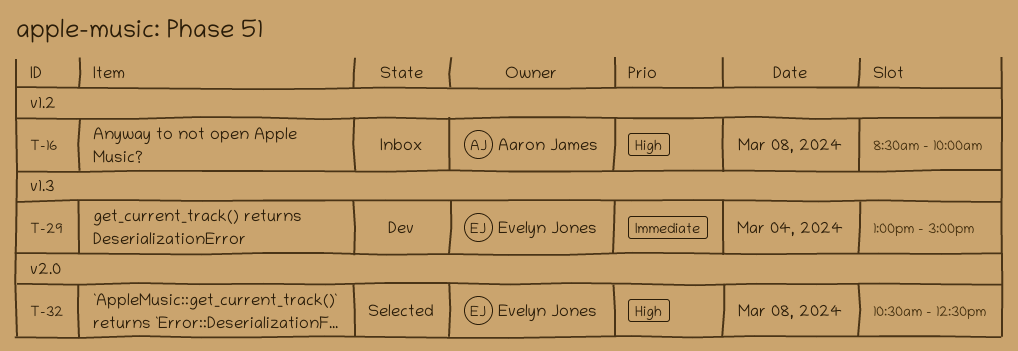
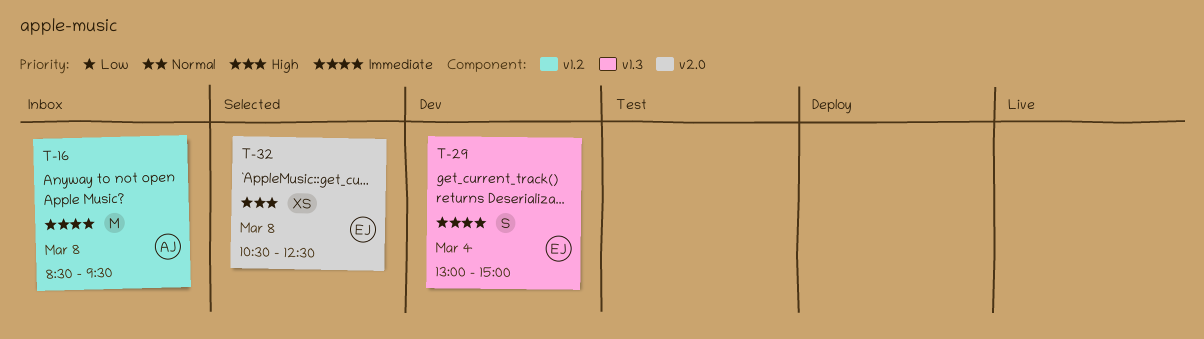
T-16, priority: High -> Immediate
T-16, ends: 10:00 -> 09:30

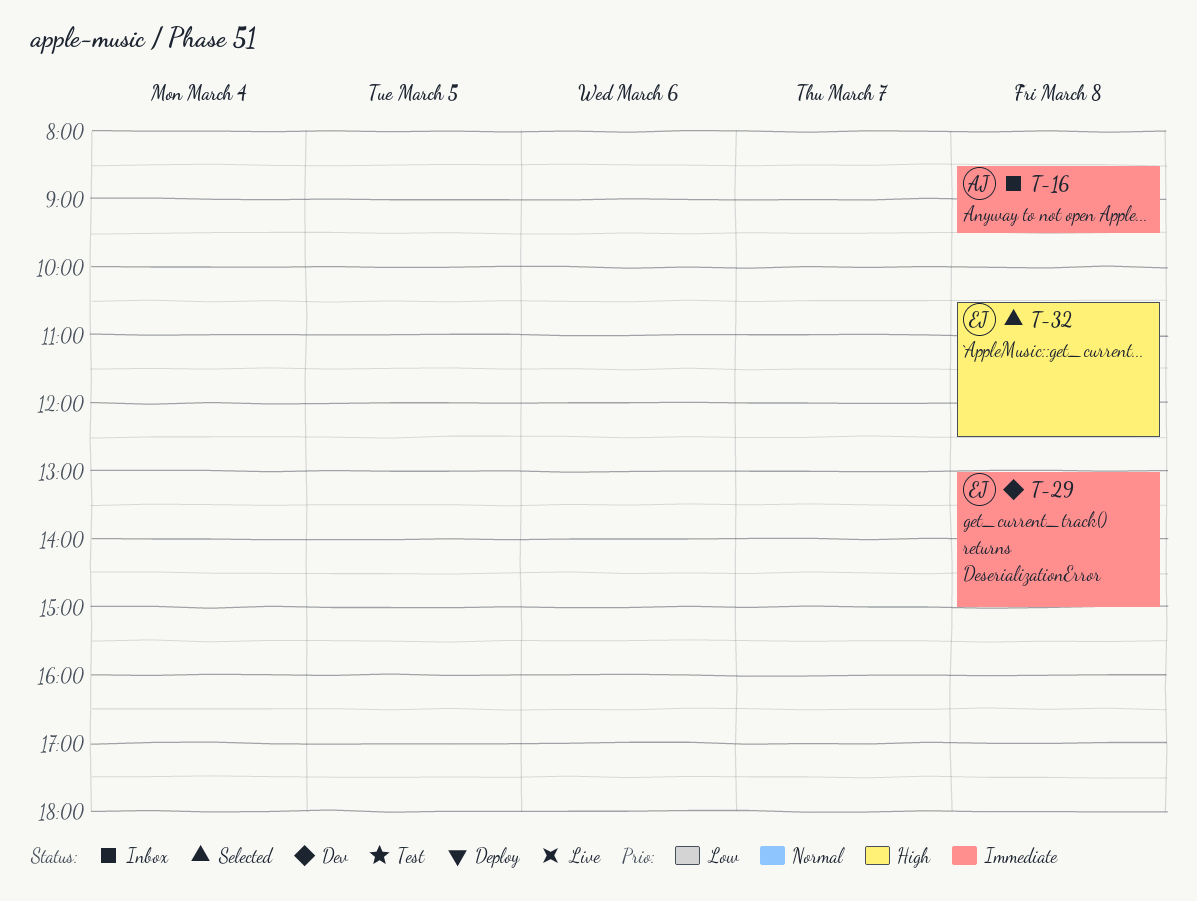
T-29, day: Mar 4 -> Mar 8

